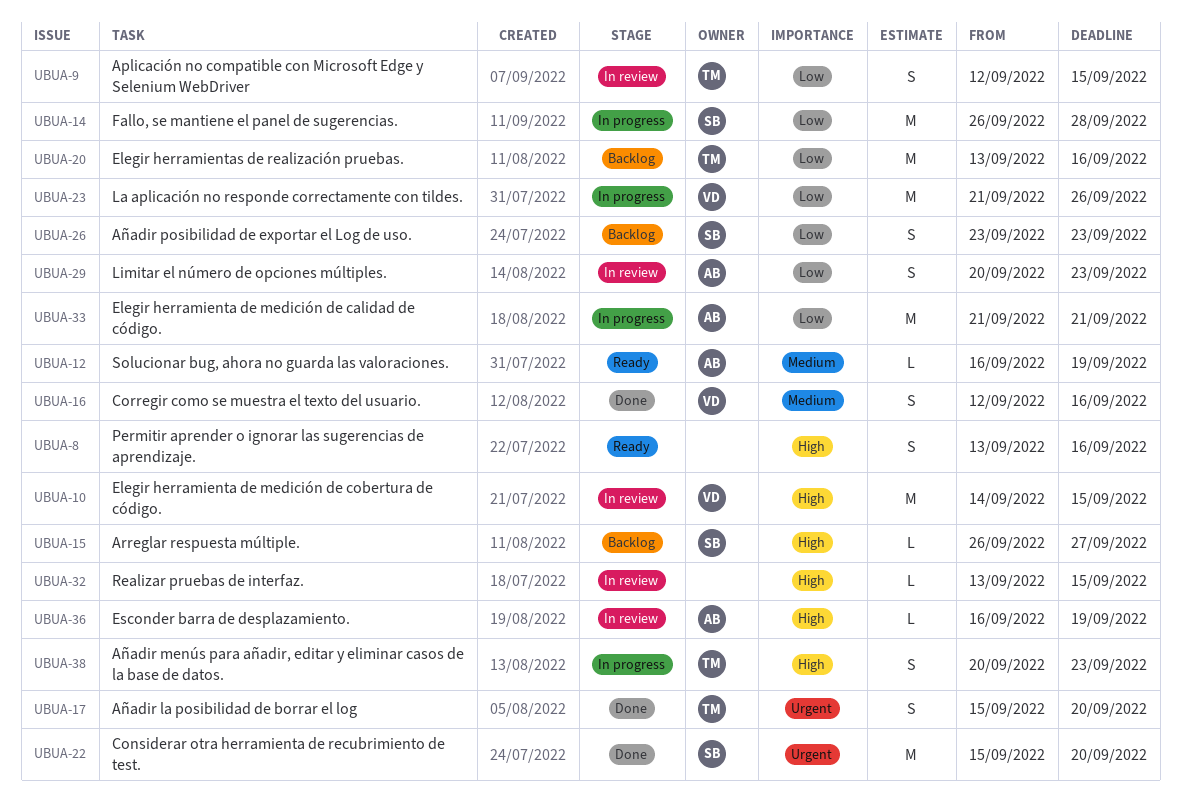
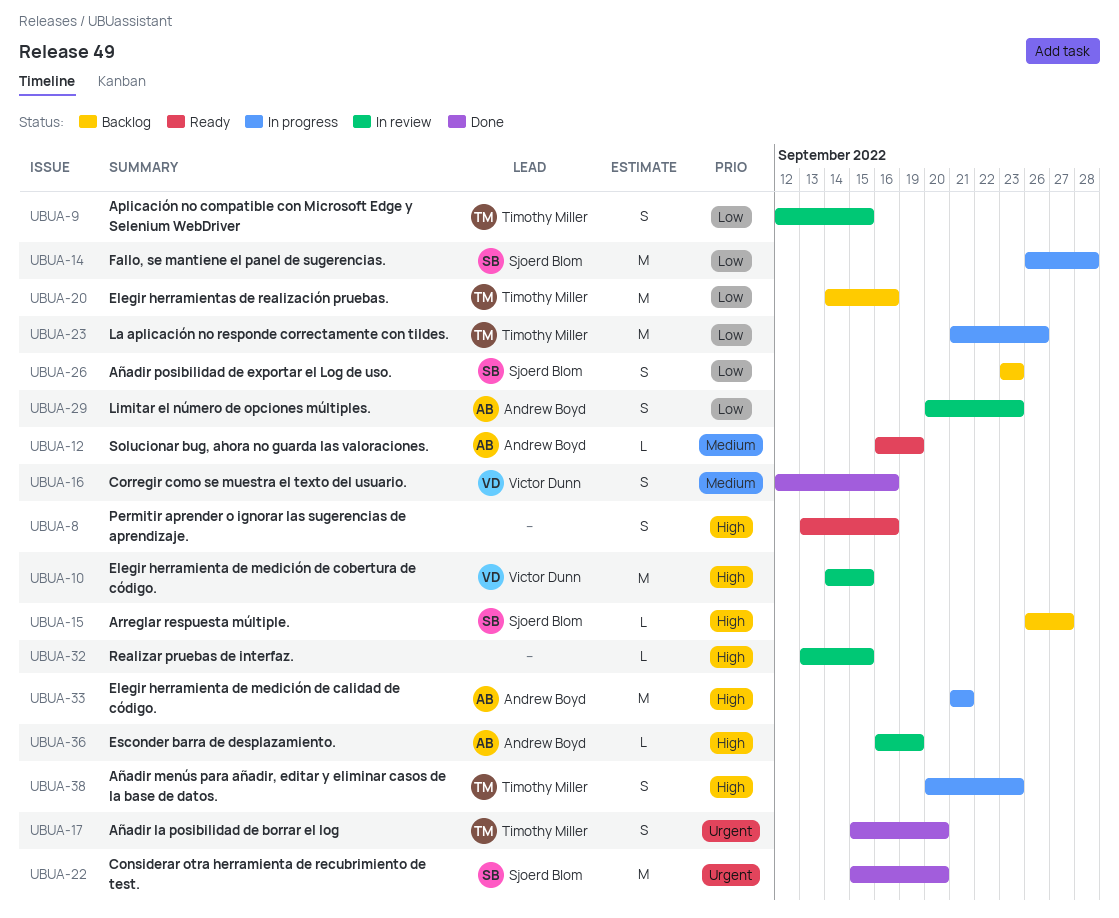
UBUA-20, start: Sep 13 -> Sep 14
UBUA-23, owner: Victor Dunn -> Timothy Miller
UBUA-33, priority: Low -> High

